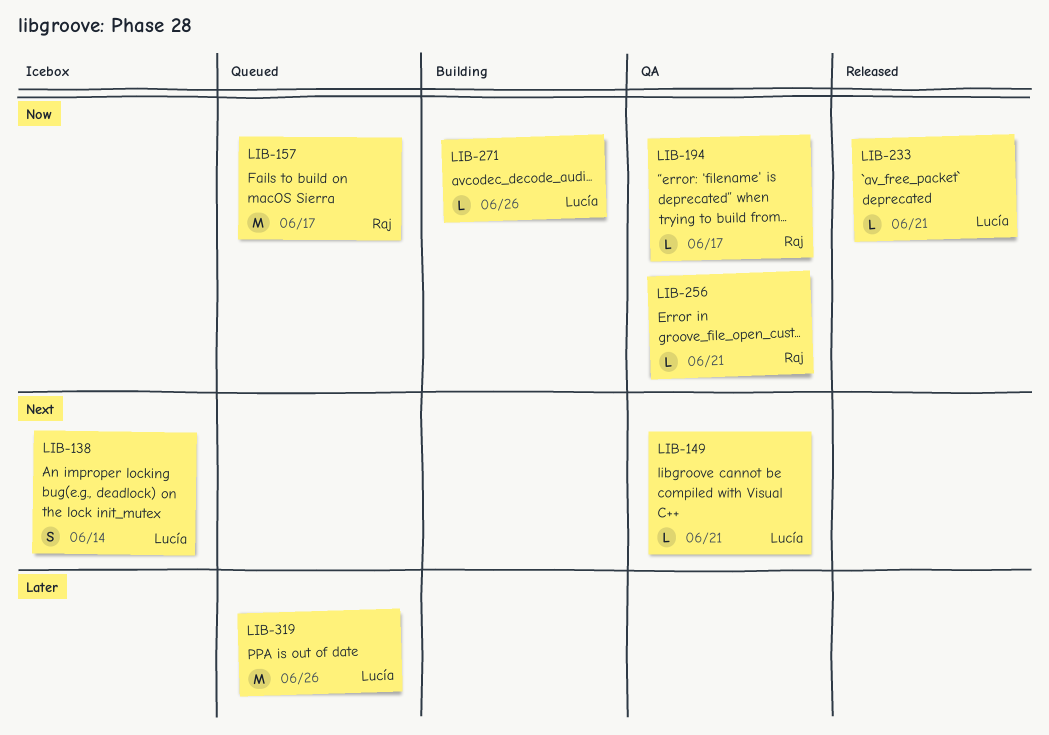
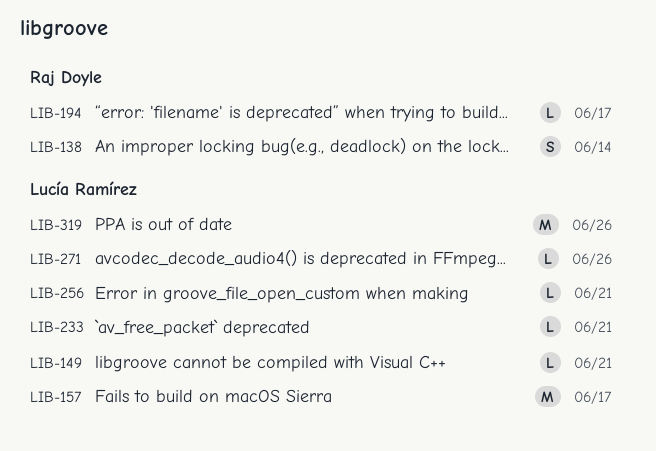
LIB-138, owner: Lucía Ramírez -> Raj Doyle
LIB-157, owner: Raj Doyle -> Lucía Ramírez
LIB-256, owner: Raj Doyle -> Lucía Ramírez

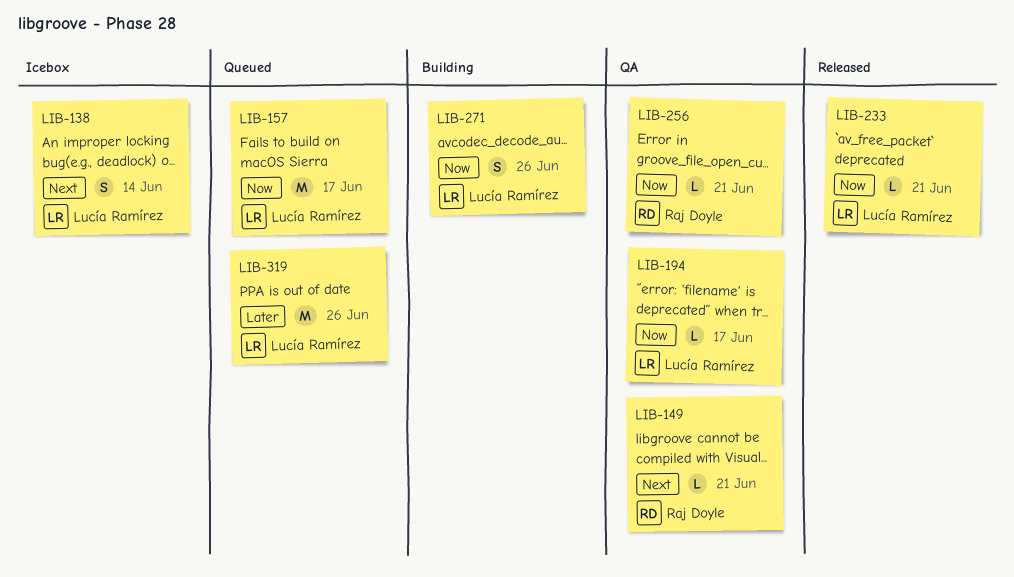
LIB-138, owner: Raj Doyle -> Lucía Ramírez
LIB-149, owner: Lucía Ramírez -> Raj Doyle
LIB-194, owner: Raj Doyle -> Lucía Ramírez
LIB-256, owner: Lucía Ramírez -> Raj Doyle
LIB-271, estimate: L -> S

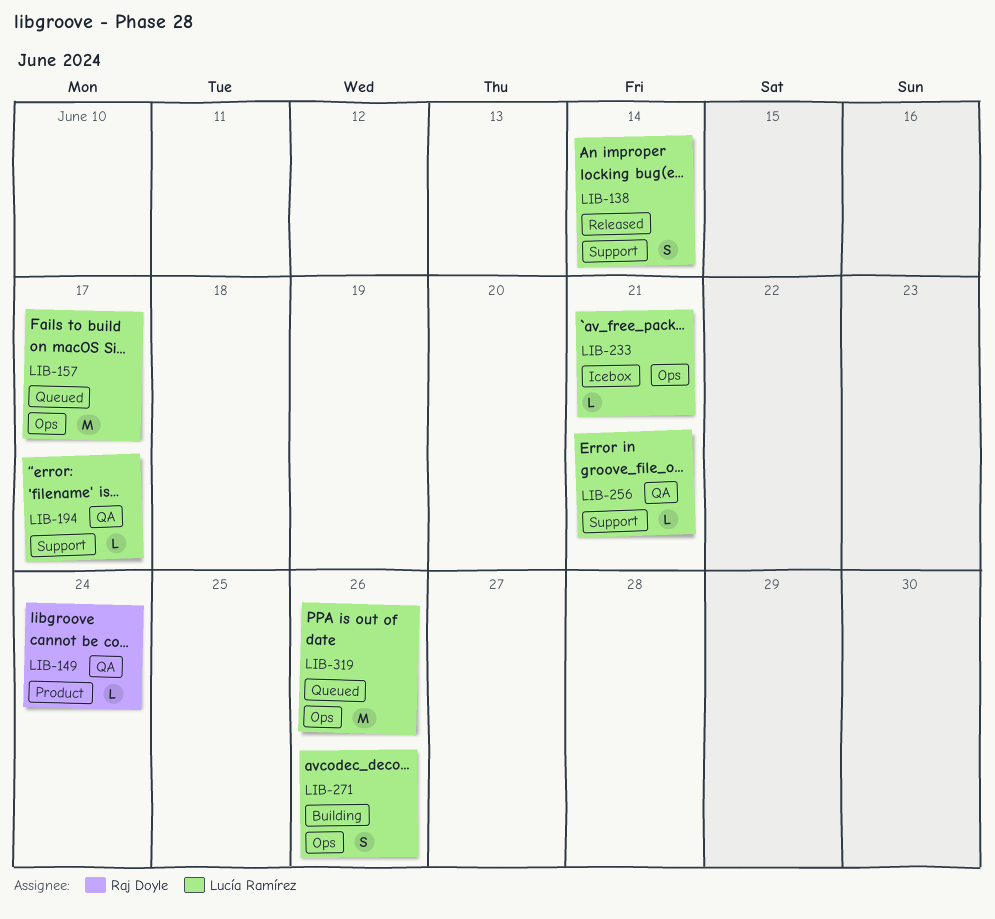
LIB-138, status: Icebox -> Released
LIB-149, due: Jun 21 -> Jun 24
LIB-233, status: Released -> Icebox
LIB-256, owner: Raj Doyle -> Lucía Ramírez

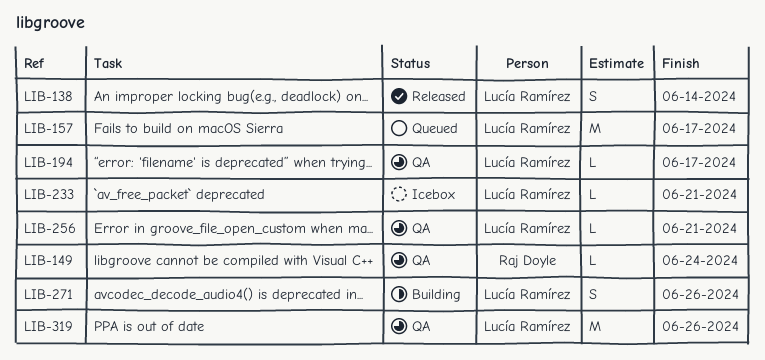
LIB-319, status: Queued -> QA

